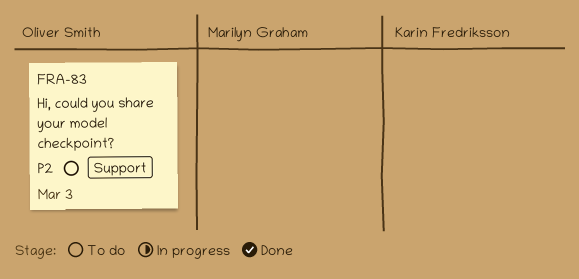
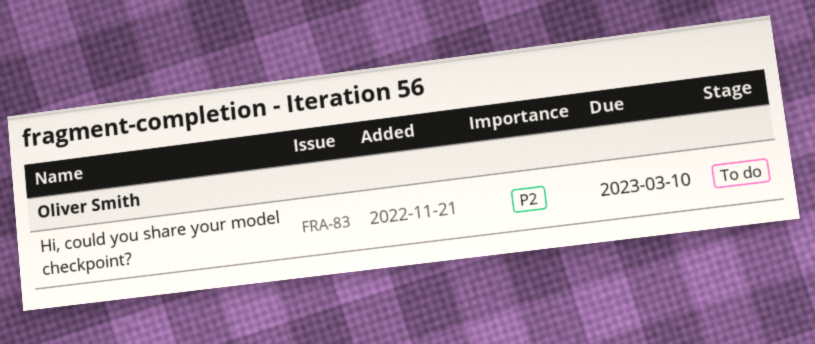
FRA-83, due: Mar 3 -> Mar 10

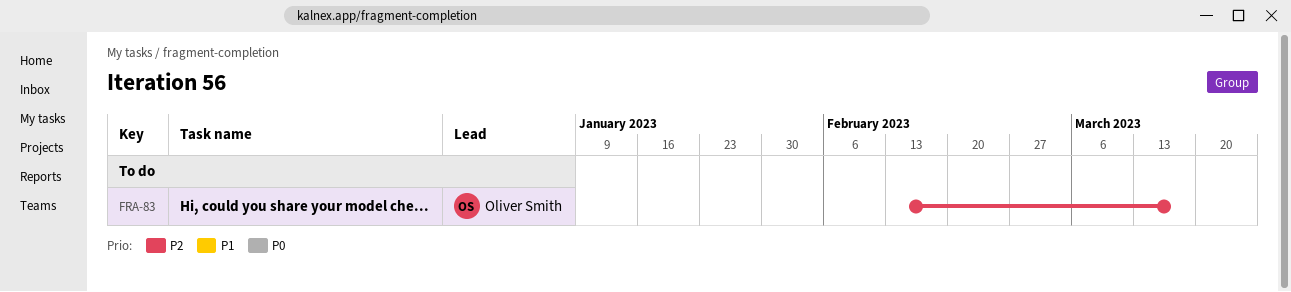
FRA-83, due: Mar 10 -> Mar 17

